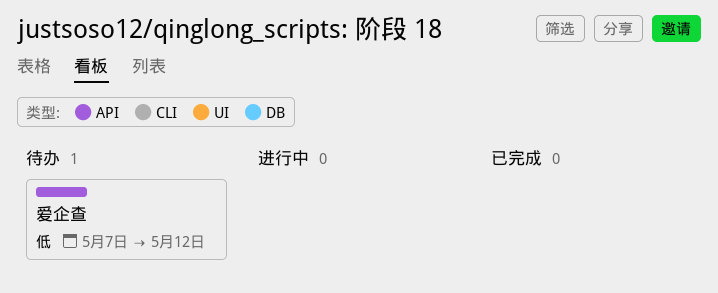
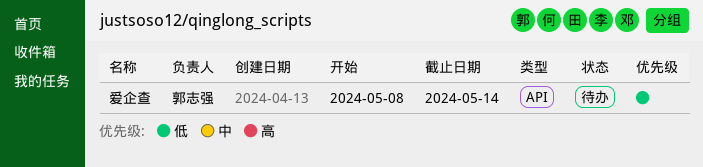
爱企查, start: May 7 -> May 8
爱企查, due: May 12 -> May 14

